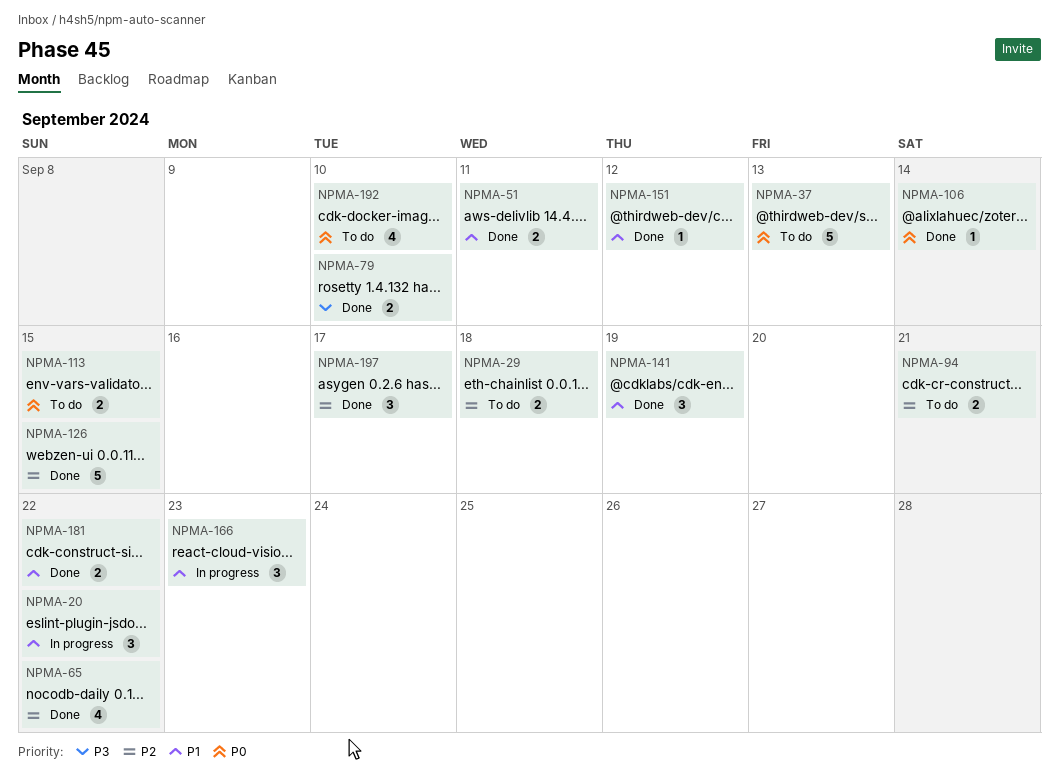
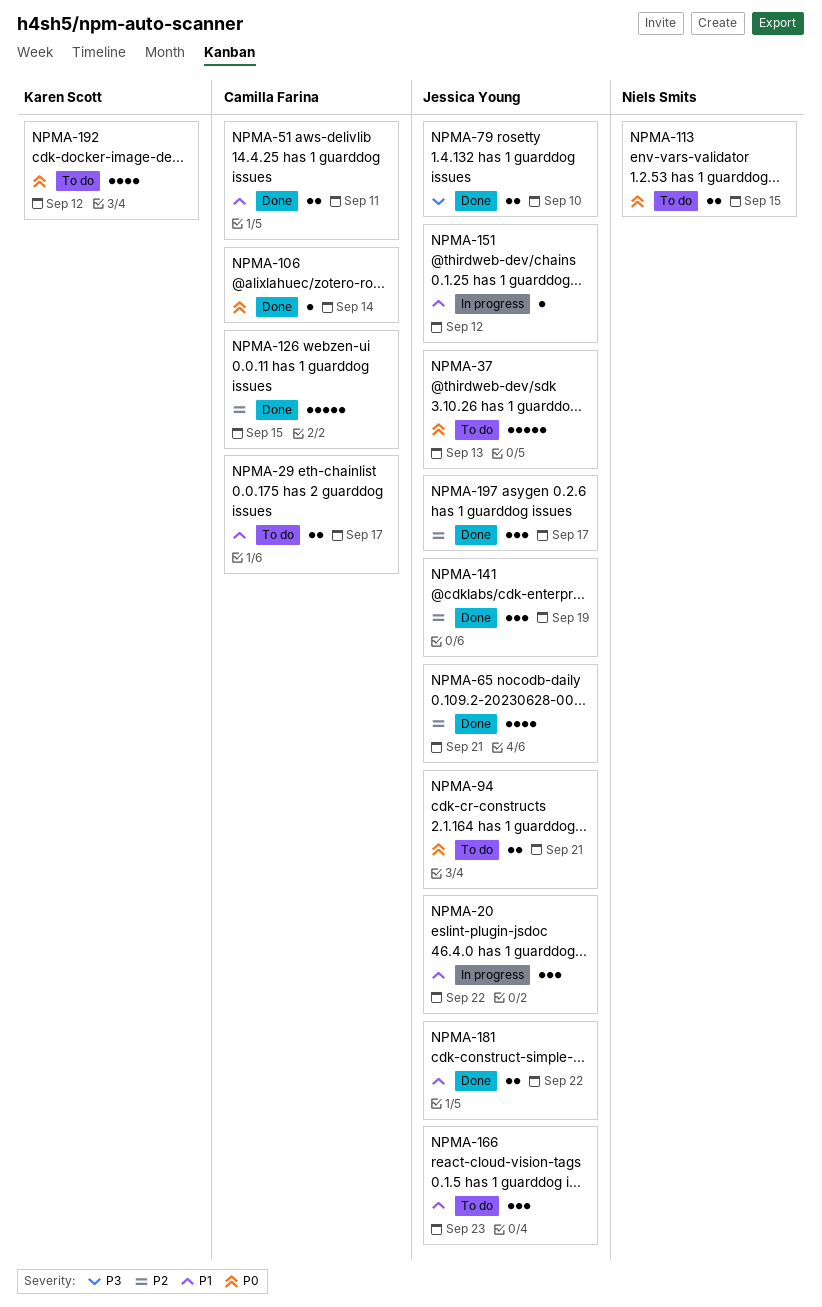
NPMA-29, priority: P2 -> P1
NPMA-29, due: Sep 18 -> Sep 17
NPMA-65, due: Sep 22 -> Sep 21
NPMA-94, priority: P2 -> P0
NPMA-141, priority: P1 -> P2
NPMA-151, status: Done -> In progress
NPMA-166, status: In progress -> To do
NPMA-192, due: Sep 10 -> Sep 12

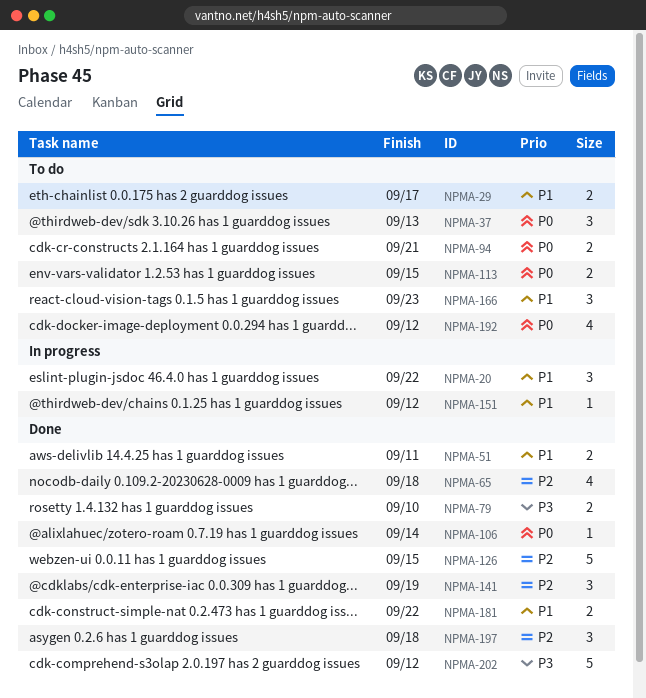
NPMA-37, estimate: 5 -> 3
NPMA-65, due: Sep 21 -> Sep 18
NPMA-197, due: Sep 17 -> Sep 18
NPMA-202: none -> present

